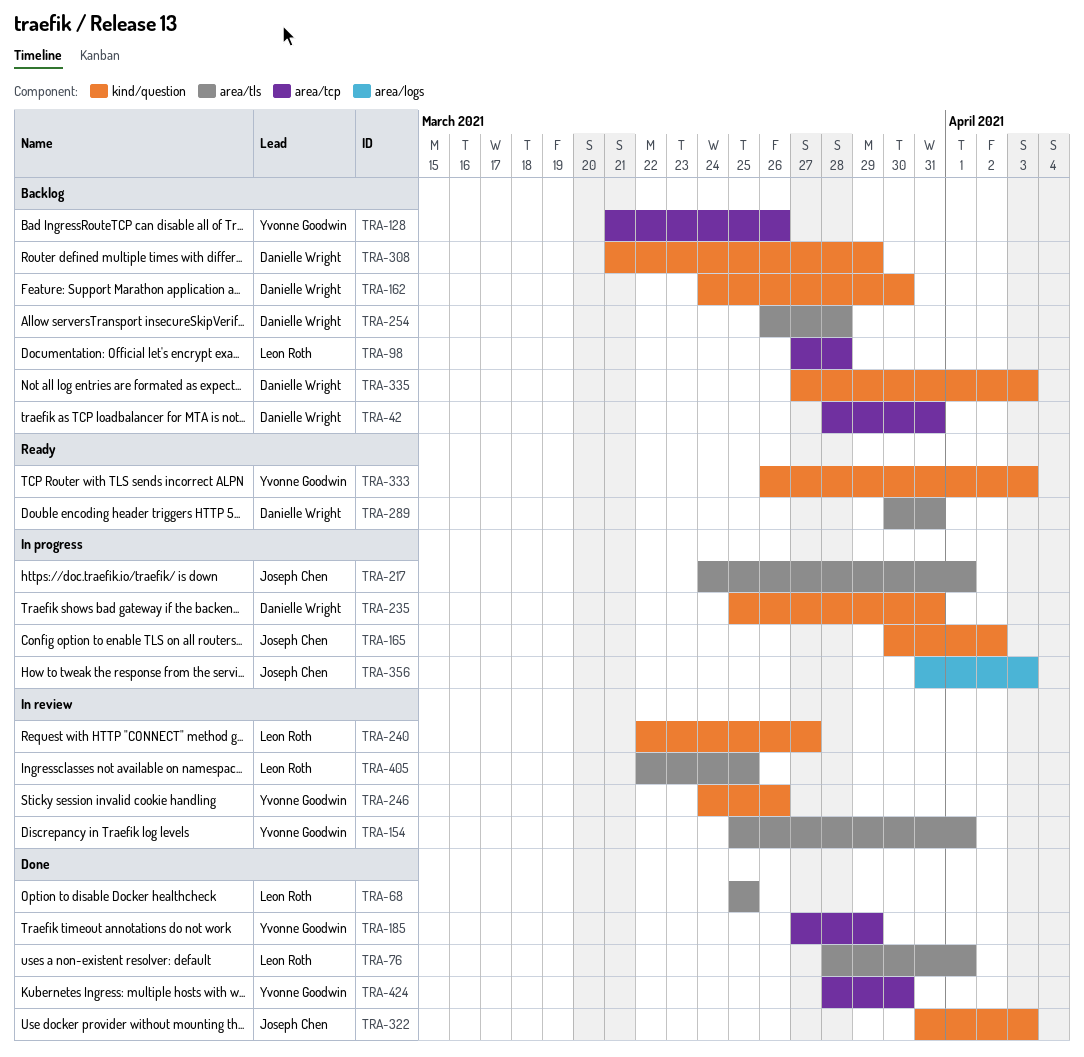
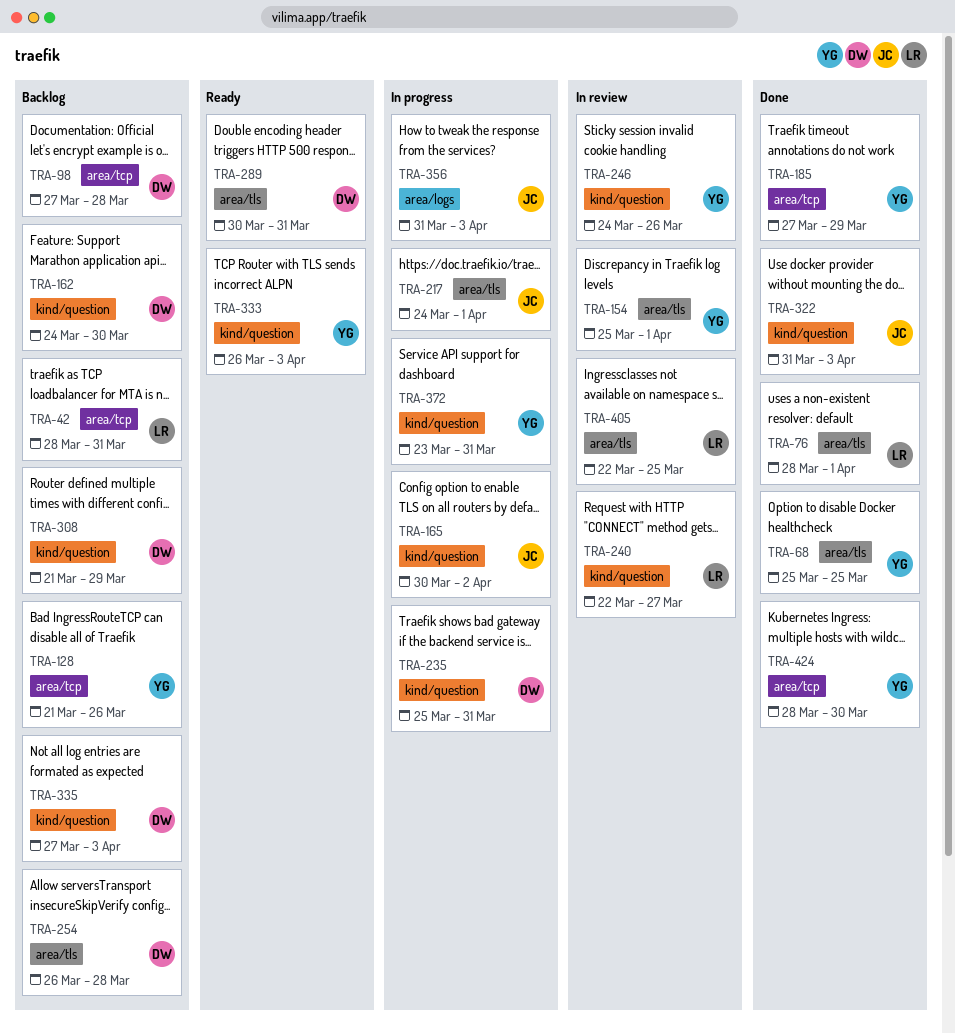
TRA-42, owner: Danielle Wright -> Leon Roth
TRA-68, owner: Leon Roth -> Yvonne Goodwin
TRA-98, owner: Leon Roth -> Danielle Wright
TRA-372: none -> present

